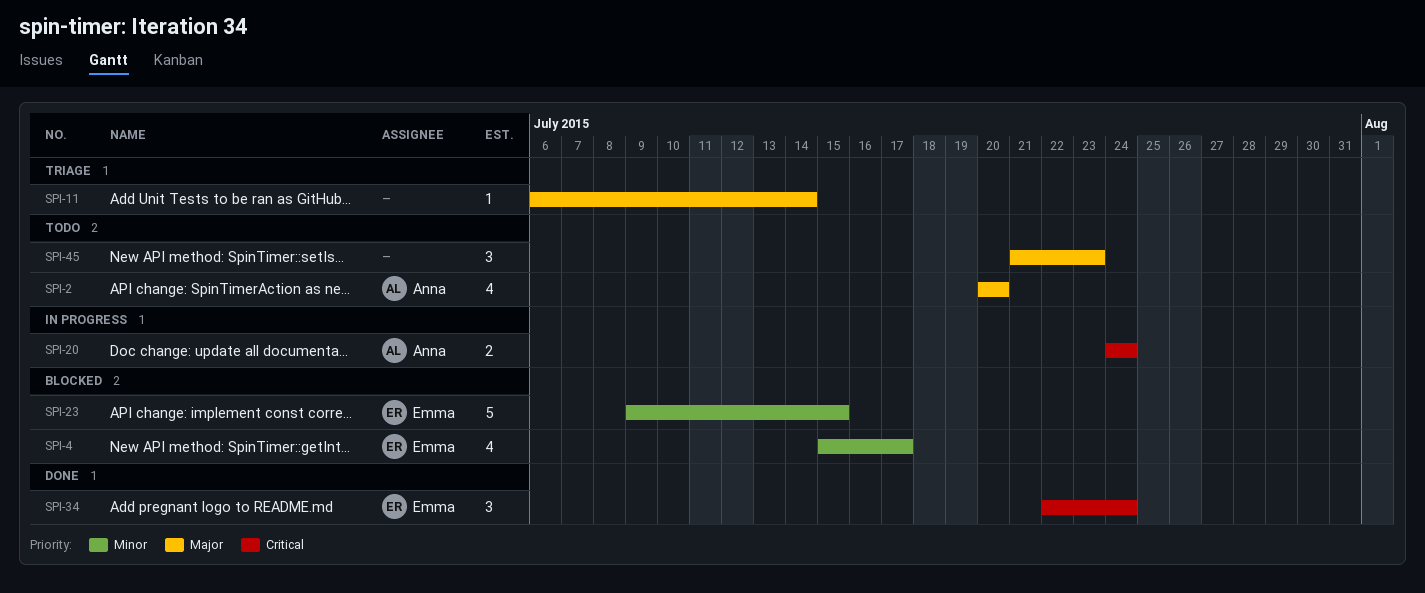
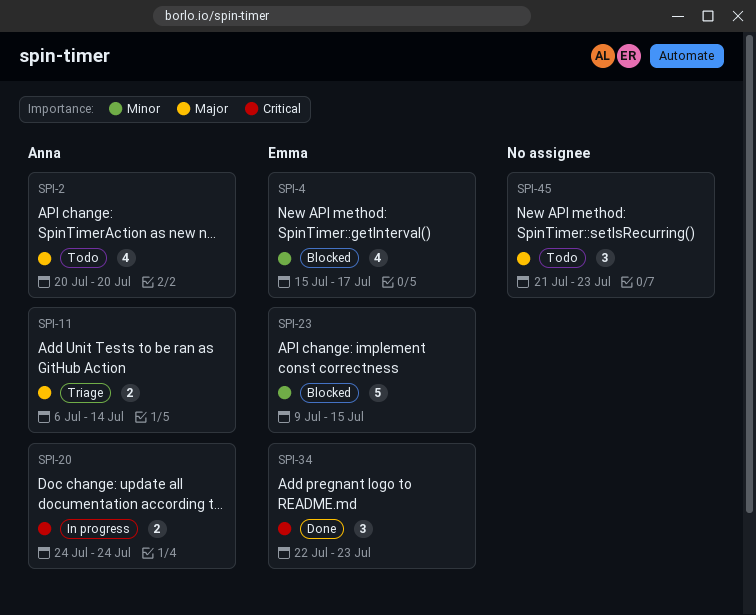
SPI-11, owner: none -> Anna
SPI-11, estimate: 1 -> 2
SPI-34, due: Jul 24 -> Jul 23

